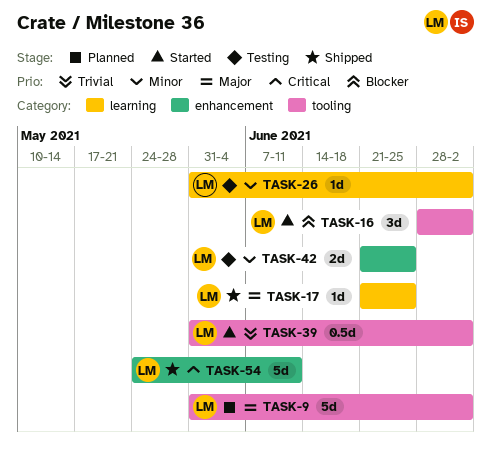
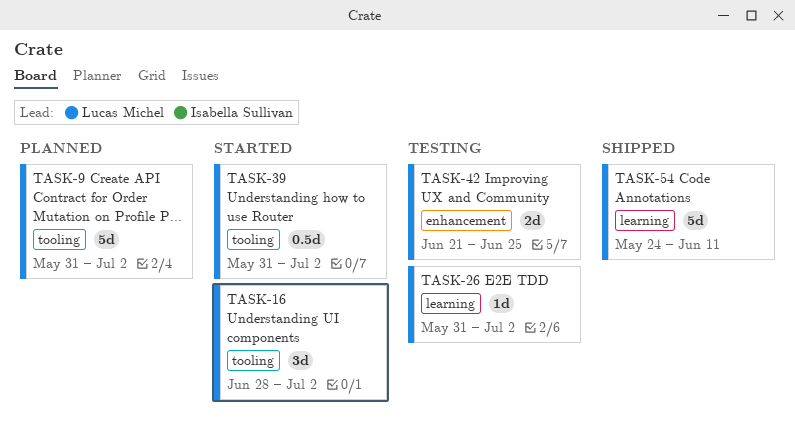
TASK-17: present -> none
TASK-54, label: enhancement -> learning

